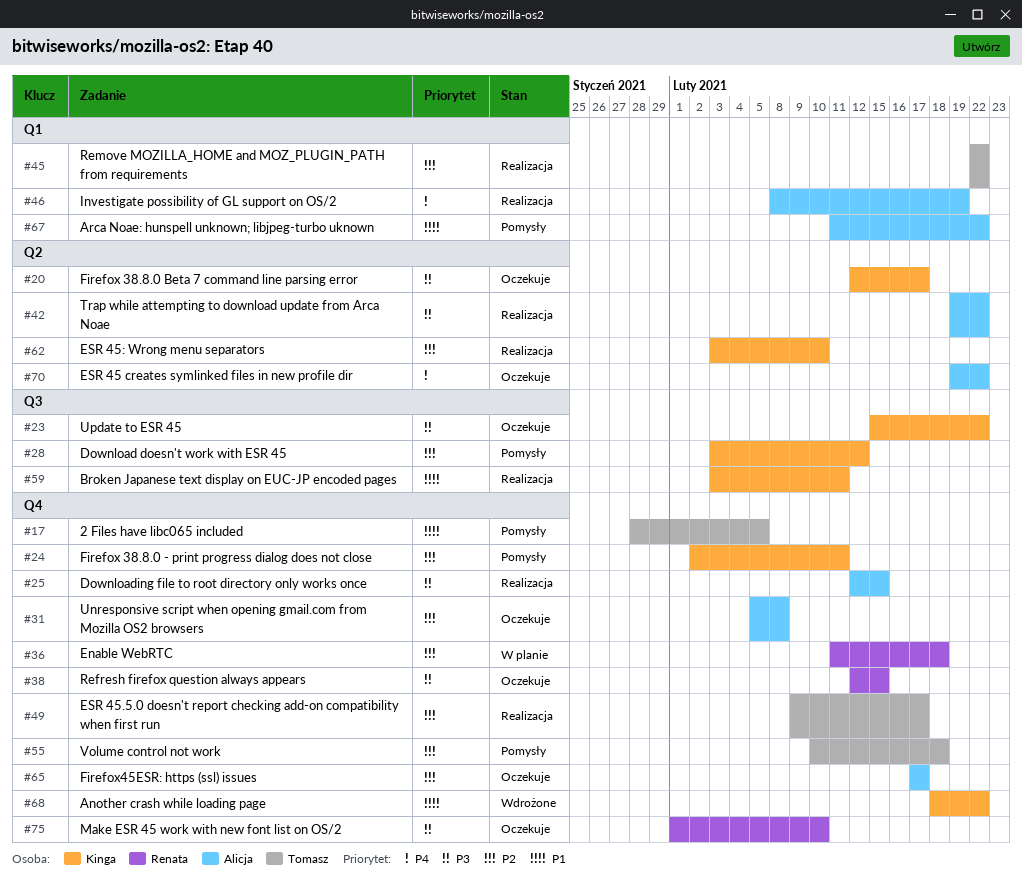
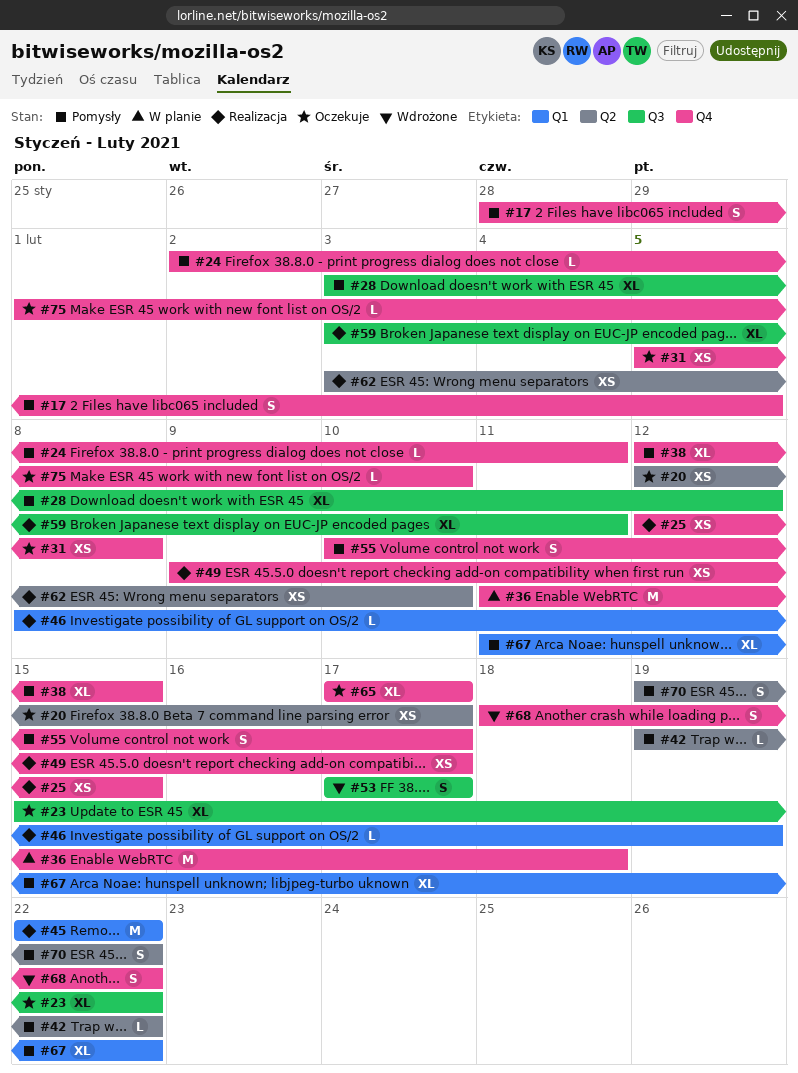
#38, status: Oczekuje -> Pomysły
#42, status: Realizacja -> Pomysły
#53: none -> present
#55, due: Feb 18 -> Feb 17
#70, status: Oczekuje -> Pomysły

